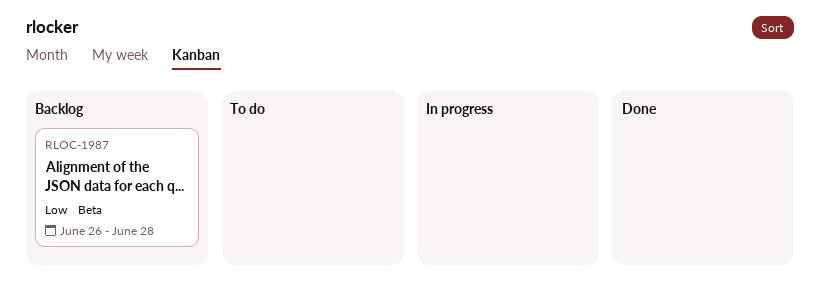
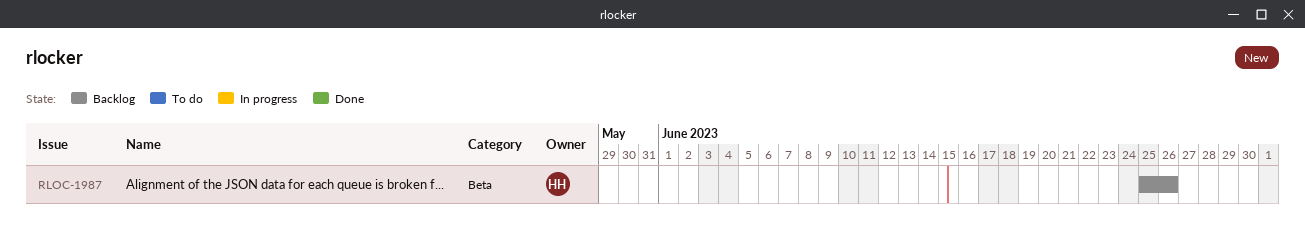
RLOC-1987, start: Jun 26 -> Jun 25
RLOC-1987, due: Jun 28 -> Jun 26

